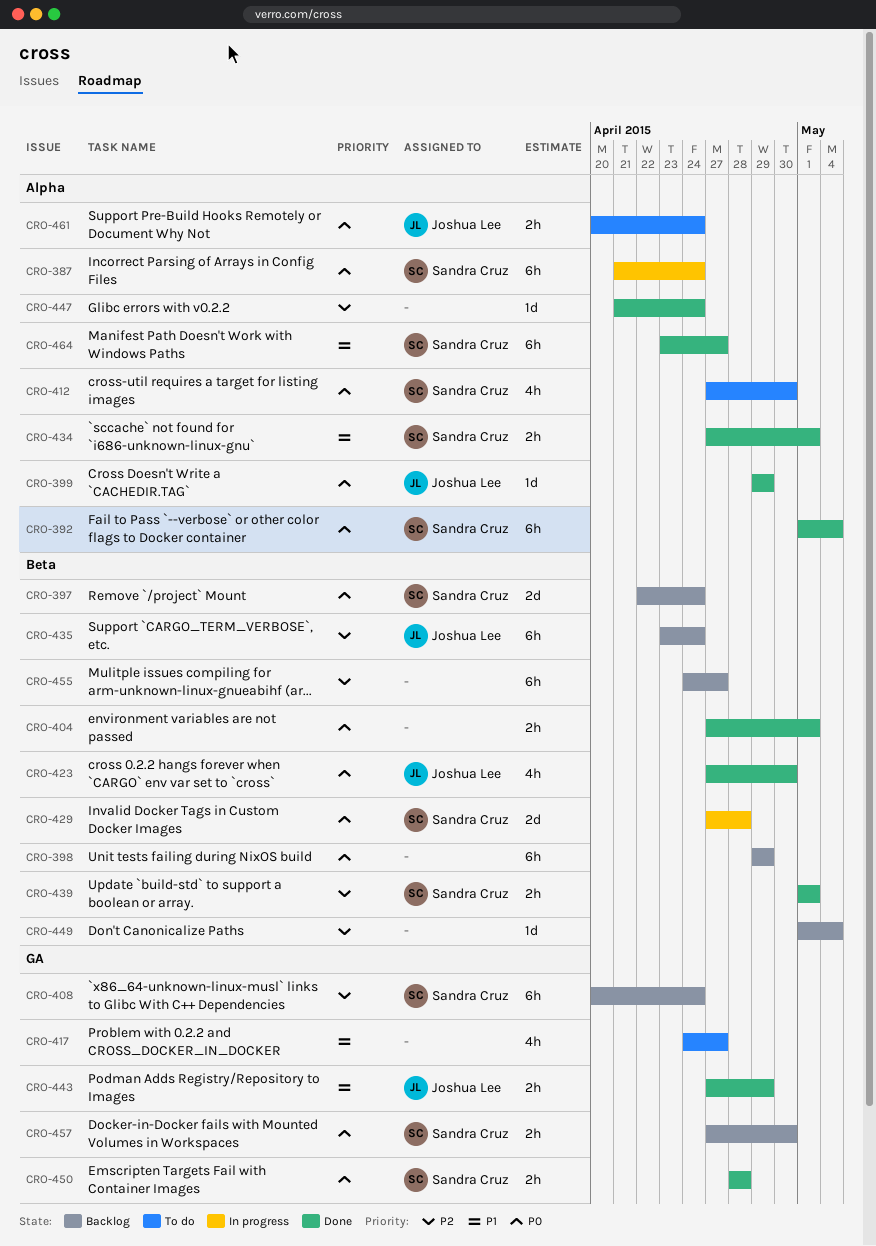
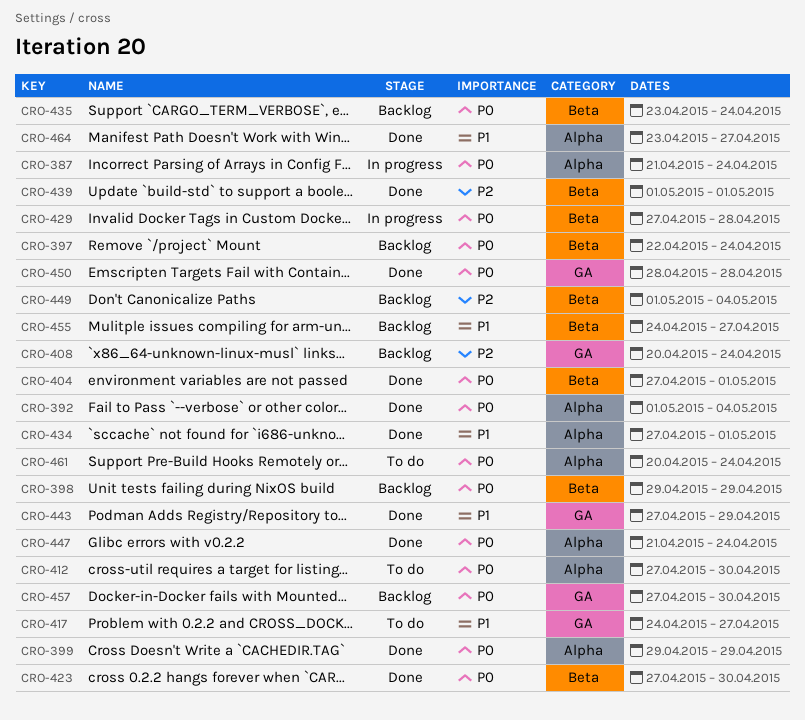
CRO-435, priority: P2 -> P0
CRO-447, priority: P2 -> P0
CRO-455, priority: P2 -> P1

